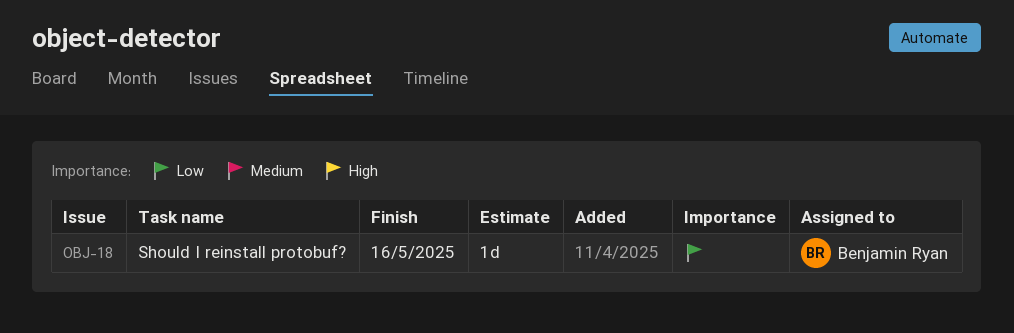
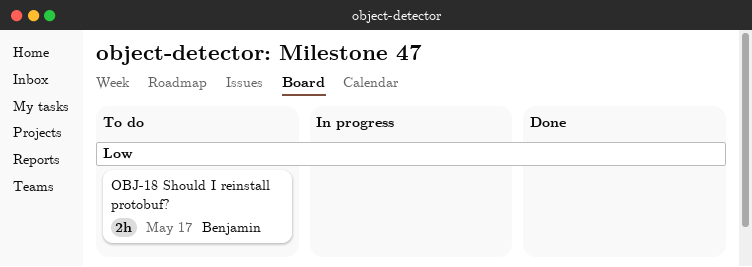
OBJ-18, estimate: 1d -> 2h
OBJ-18, due: May 16 -> May 17

